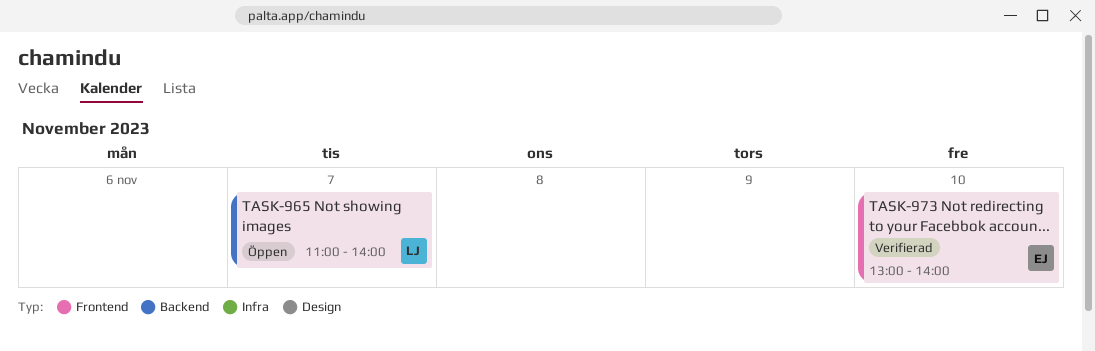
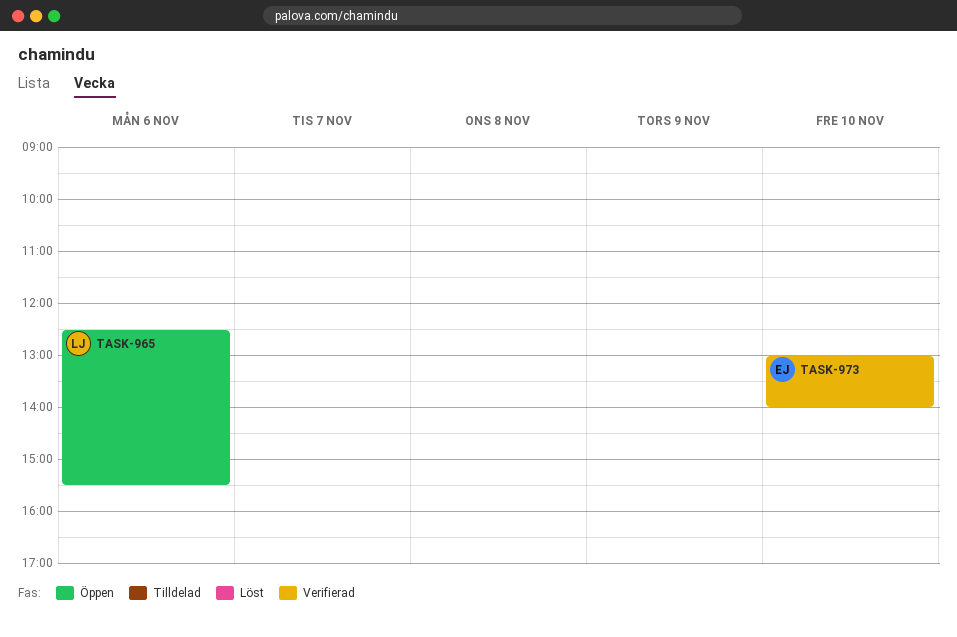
TASK-965, day: Nov 7 -> Nov 6
TASK-965, begins: 11:00 -> 12:30
TASK-965, ends: 14:00 -> 15:30

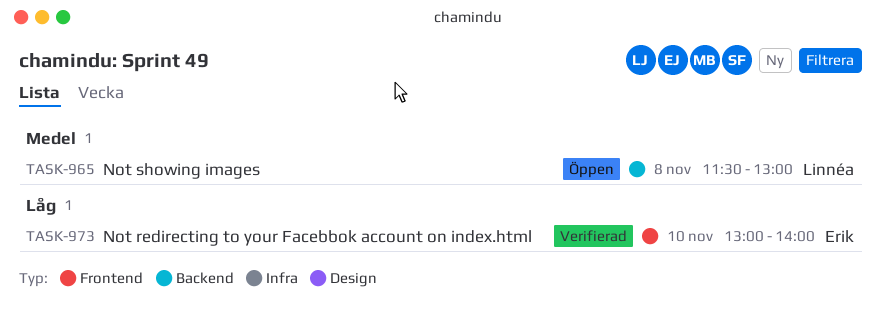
TASK-965, day: Nov 6 -> Nov 8
TASK-965, begins: 12:30 -> 11:30
TASK-965, ends: 15:30 -> 13:00

